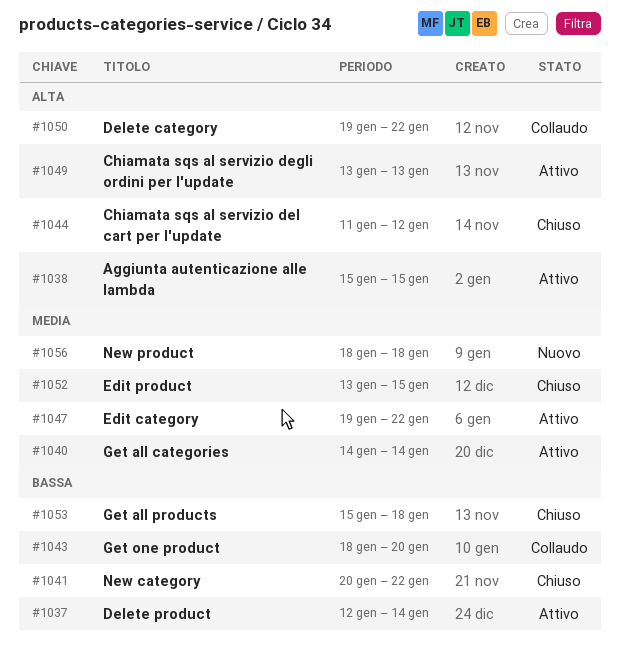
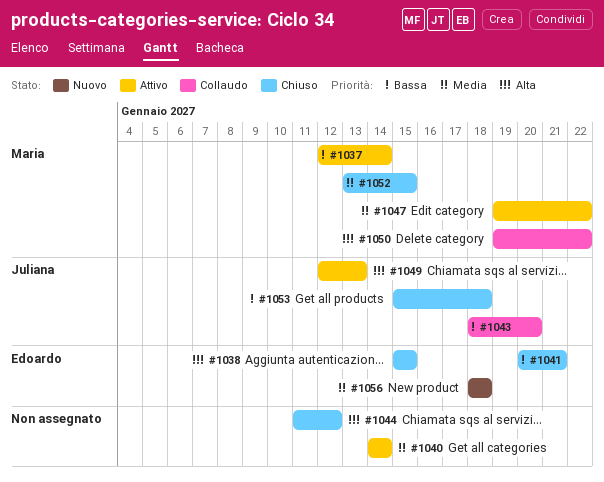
#1038, status: Attivo -> Chiuso
#1041, due: Jan 22 -> Jan 21
#1049, start: Jan 13 -> Jan 12

